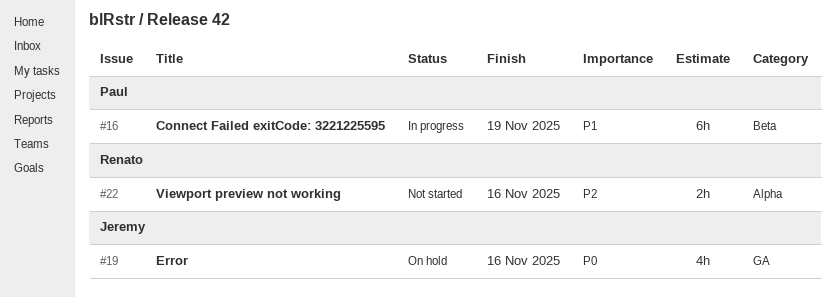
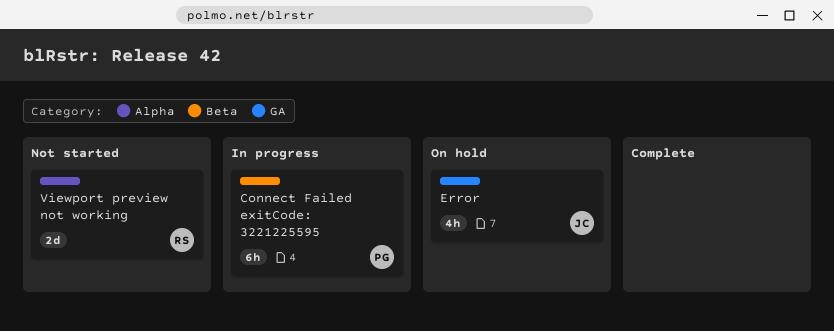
Viewport preview not working, estimate: 2h -> 2d

